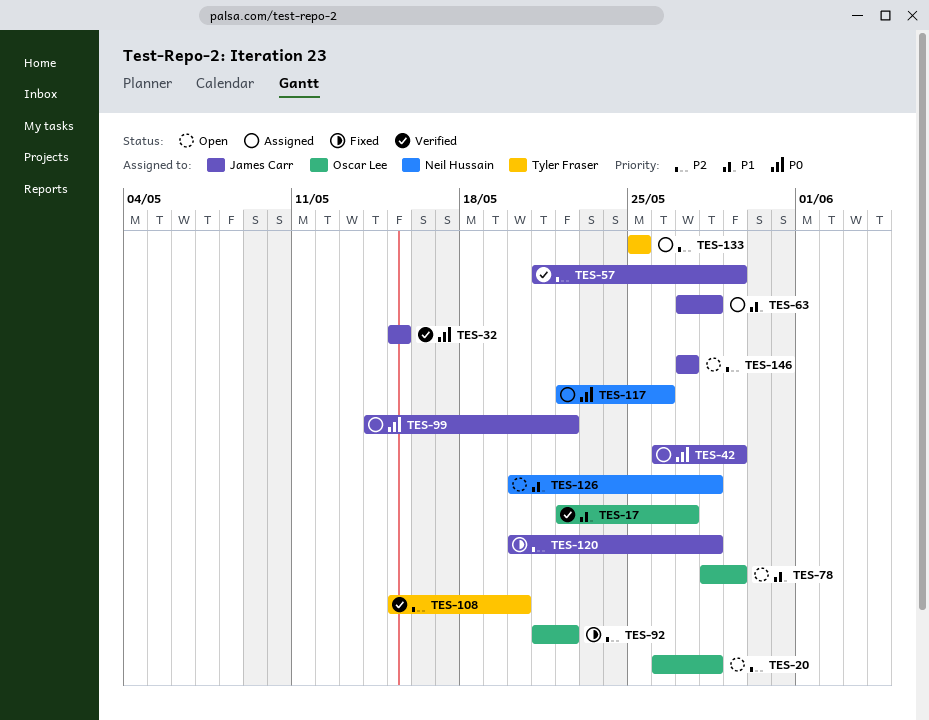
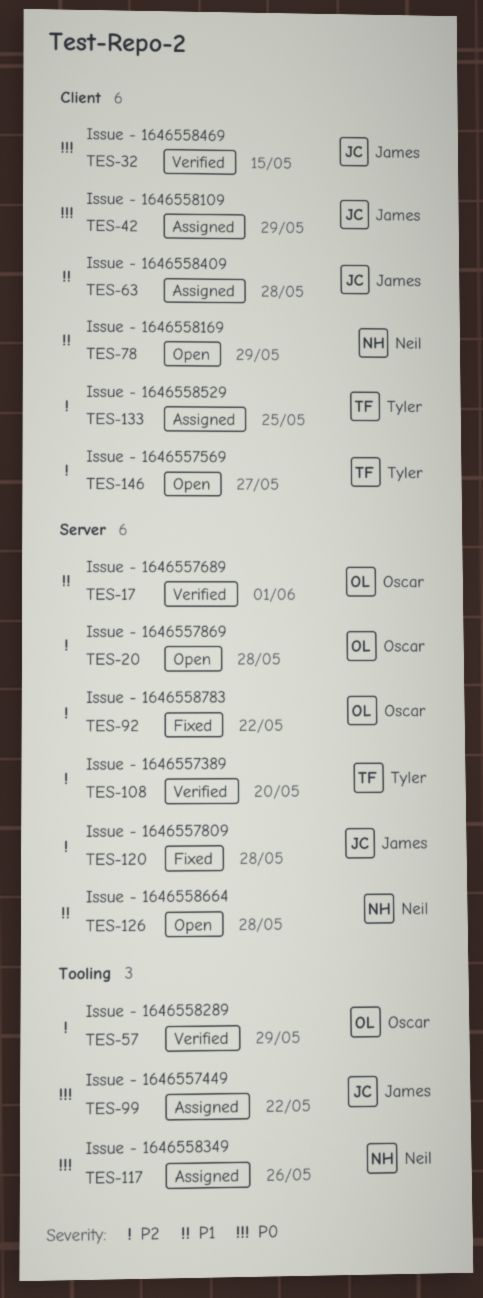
TES-17, due: May 27 -> Jun 1
TES-57, owner: James Carr -> Oscar Lee
TES-78, owner: Oscar Lee -> Neil Hussain
TES-146, owner: James Carr -> Tyler Fraser

